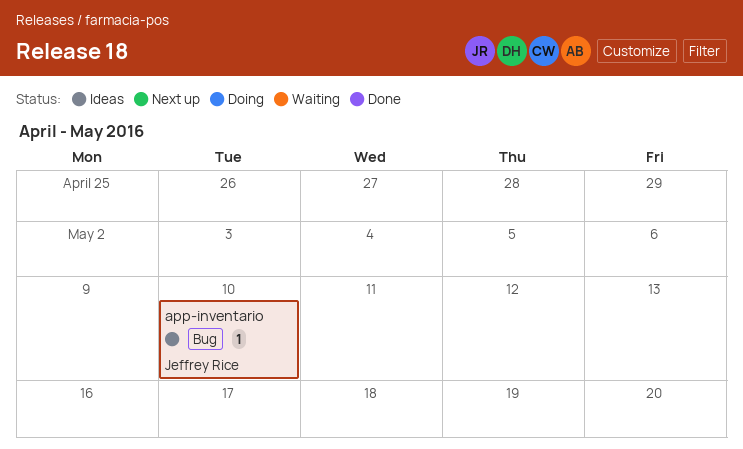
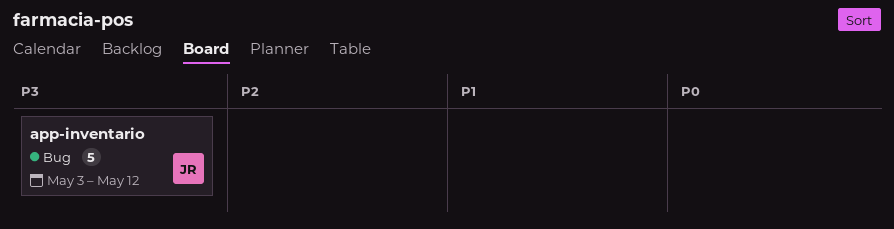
app-inventario, estimate: 1 -> 5
app-inventario, due: May 10 -> May 12

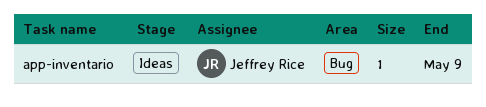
app-inventario, estimate: 5 -> 1
app-inventario, due: May 12 -> May 9

